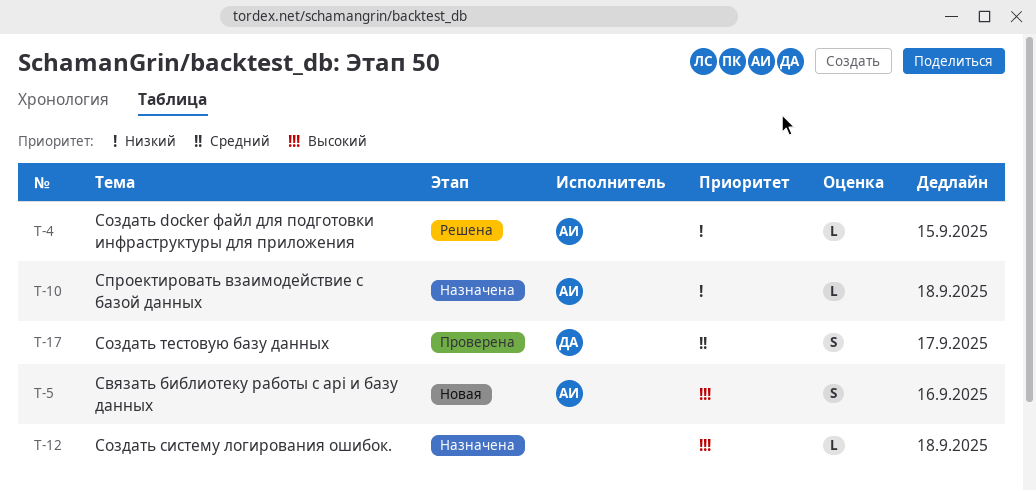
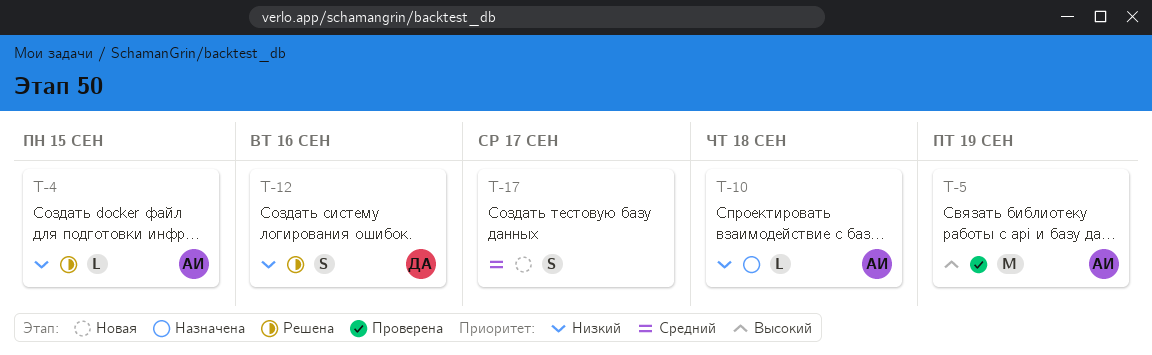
T-5, status: Новая -> Проверена
T-5, estimate: S -> M
T-5, due: Sep 16 -> Sep 19
T-12, status: Назначена -> Решена
T-12, owner: none -> ДА
T-12, priority: Высокий -> Низкий
T-12, estimate: L -> S
T-12, due: Sep 18 -> Sep 16
T-17, status: Проверена -> Новая
T-17, owner: ДА -> none

